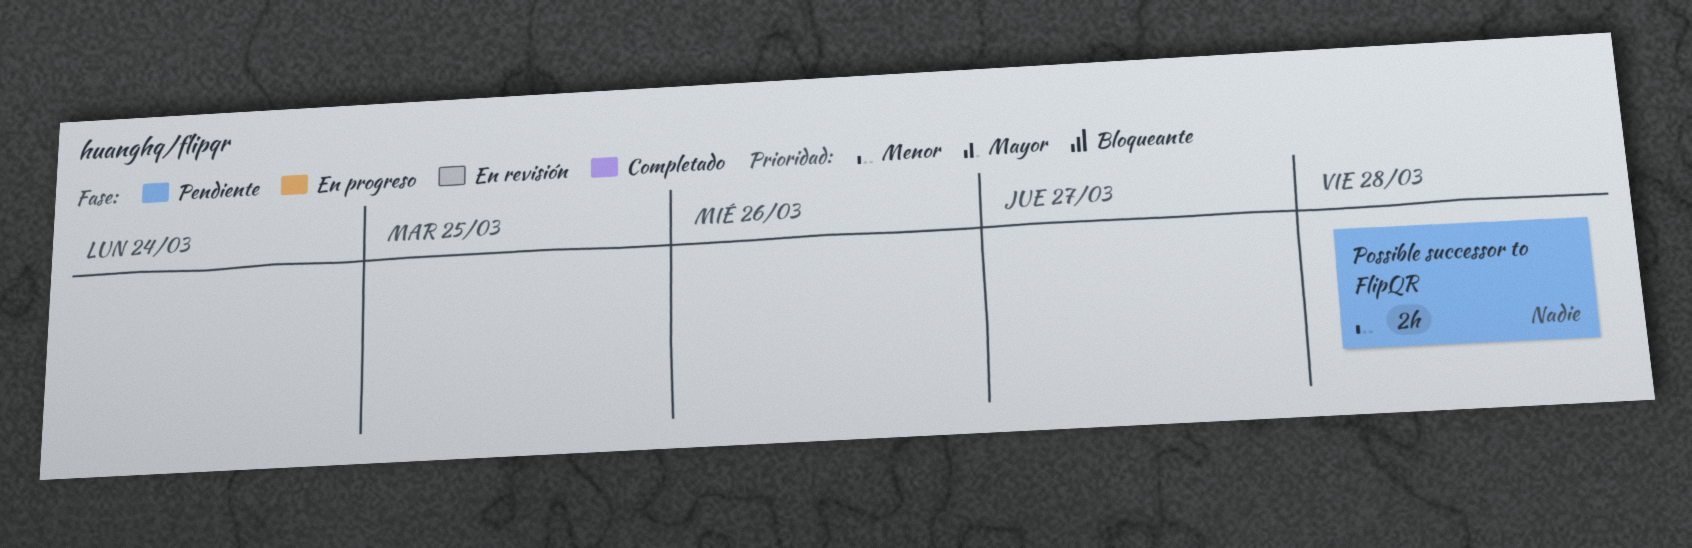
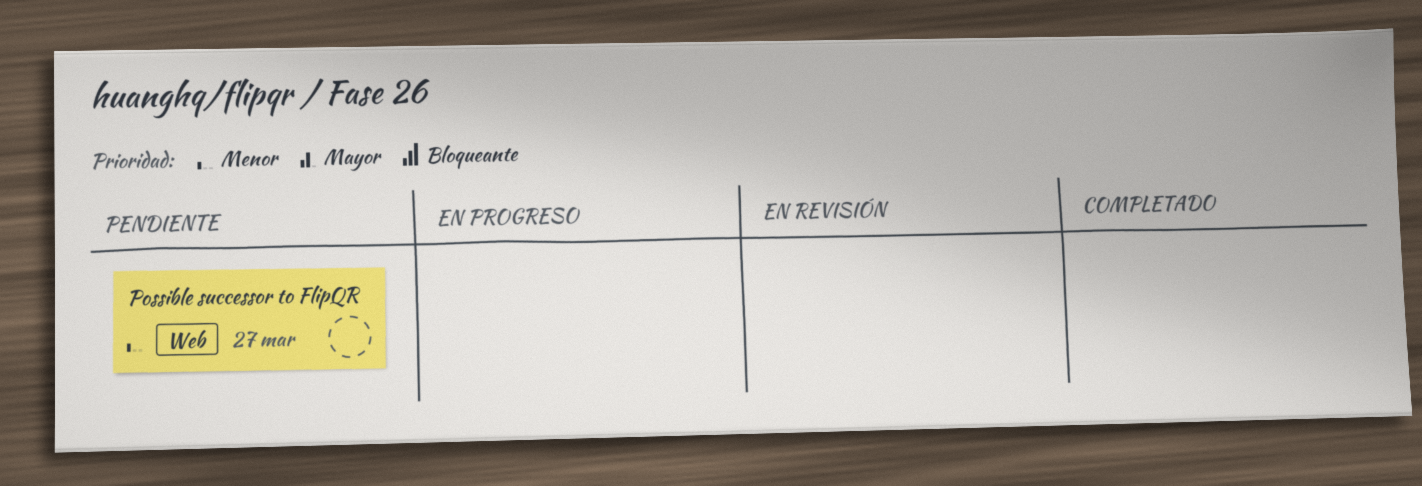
Possible successor to FlipQR, due: Mar 28 -> Mar 27

